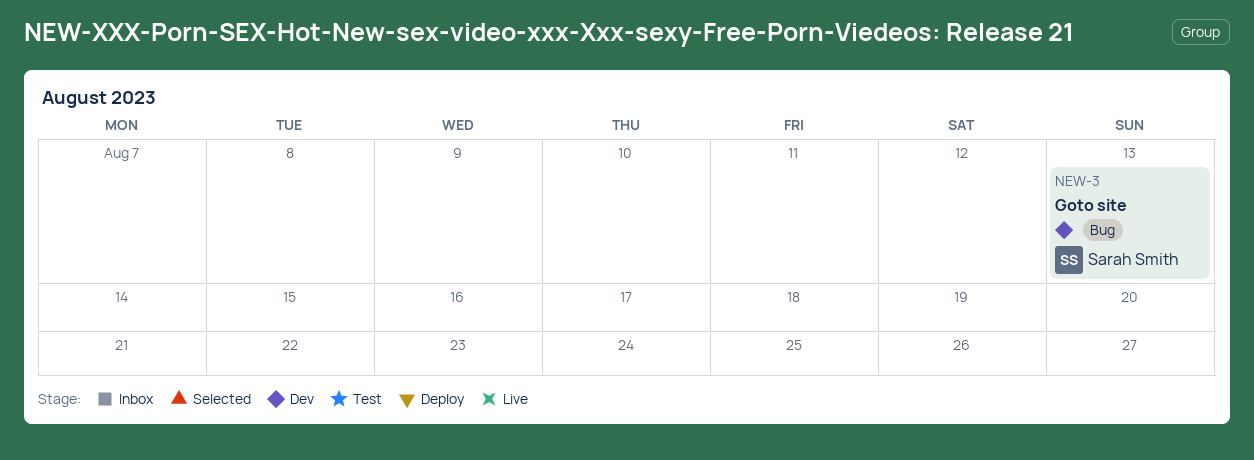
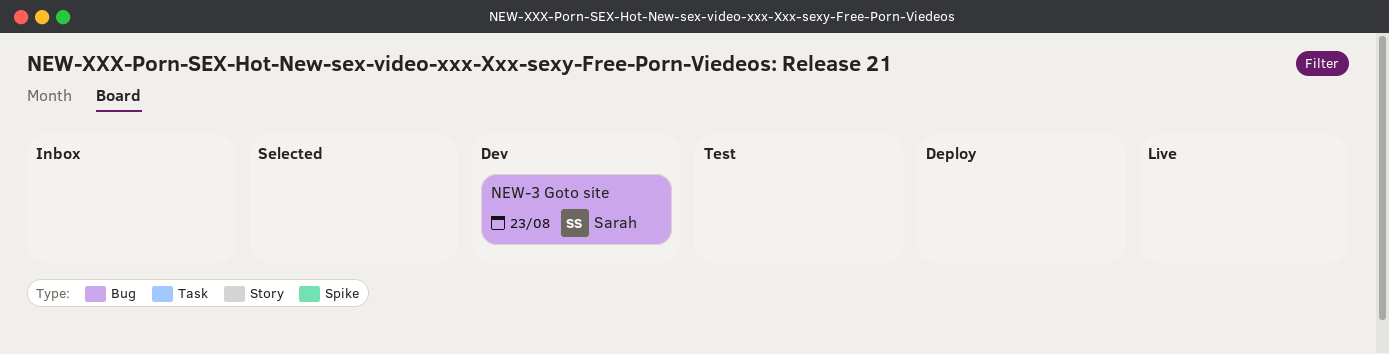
NEW-3, due: Aug 13 -> Aug 23

